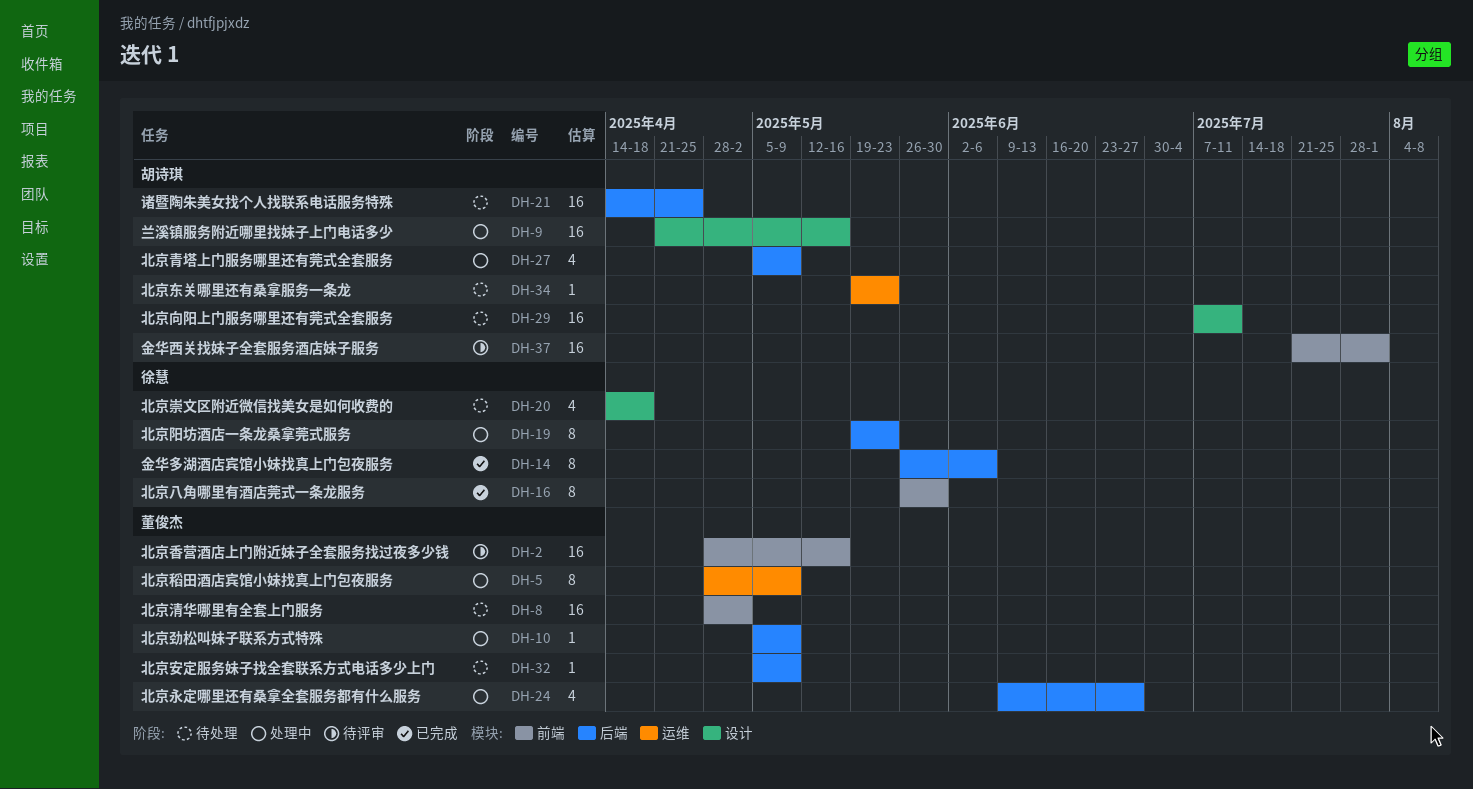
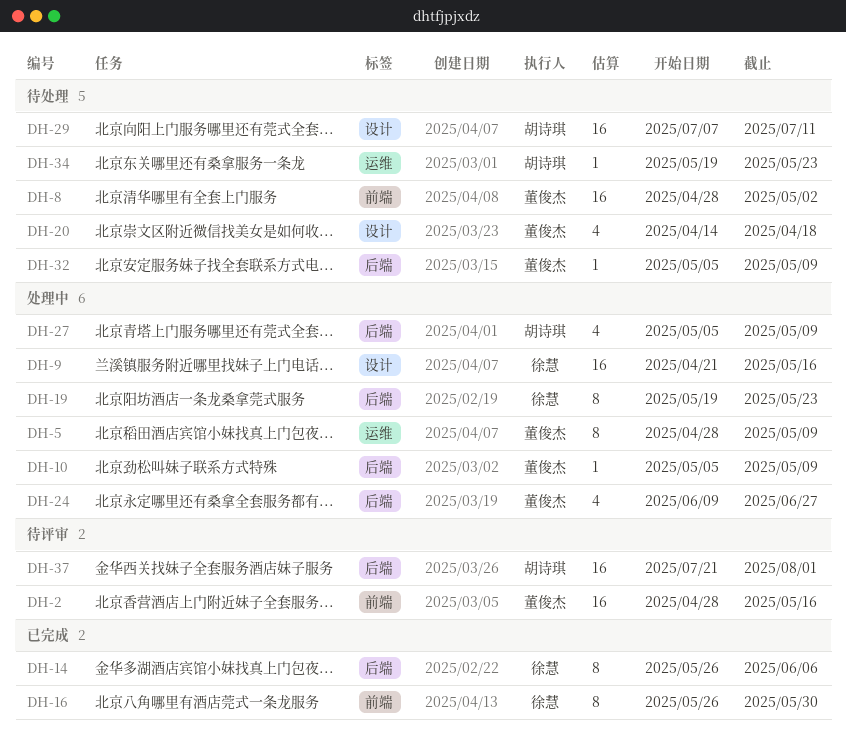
DH-9, owner: 胡诗琪 -> 徐慧
DH-20, owner: 徐慧 -> 董俊杰
DH-21: present -> none
DH-37, label: 前端 -> 后端

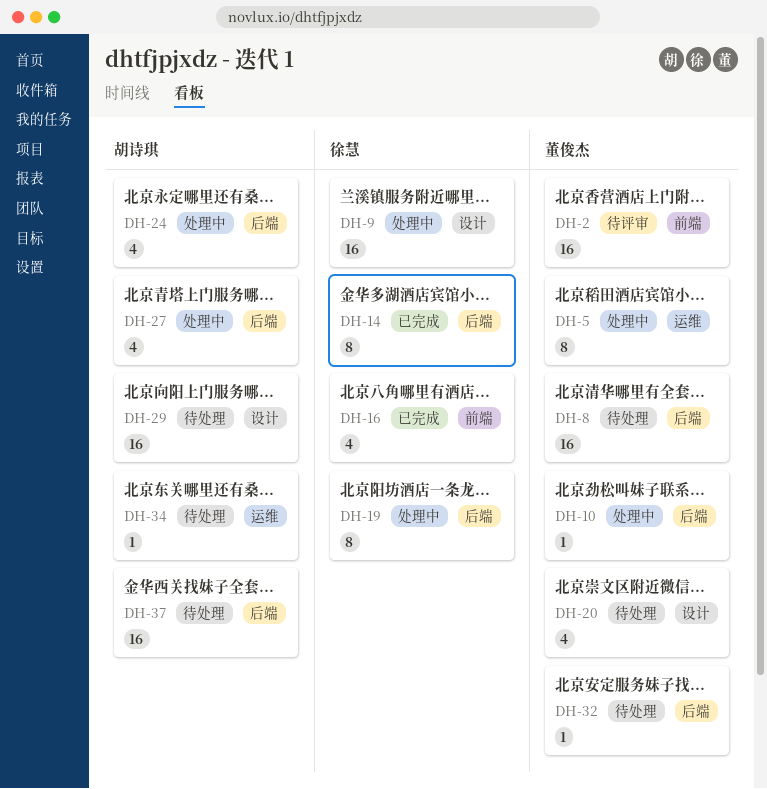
DH-8, label: 前端 -> 后端
DH-16, estimate: 8 -> 4
DH-24, owner: 董俊杰 -> 胡诗琪
DH-37, status: 待评审 -> 待处理

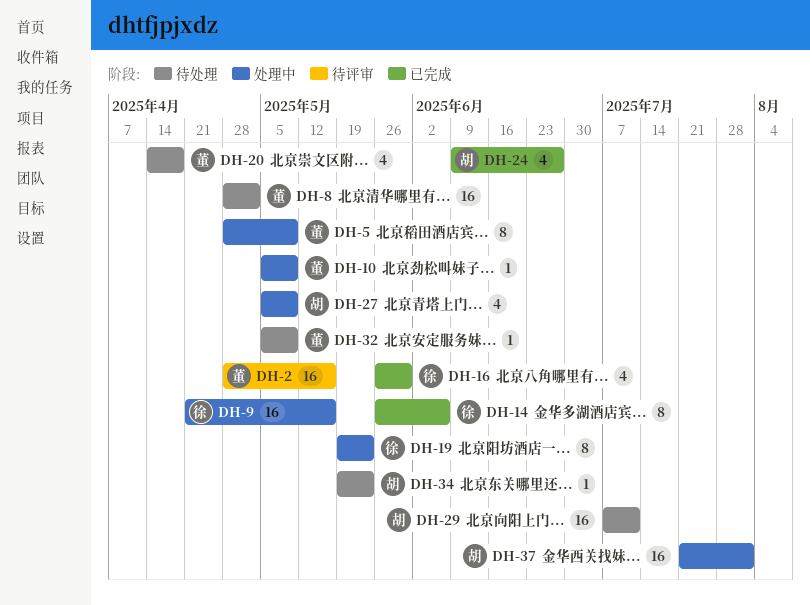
DH-24, status: 处理中 -> 已完成
DH-37, status: 待处理 -> 处理中

